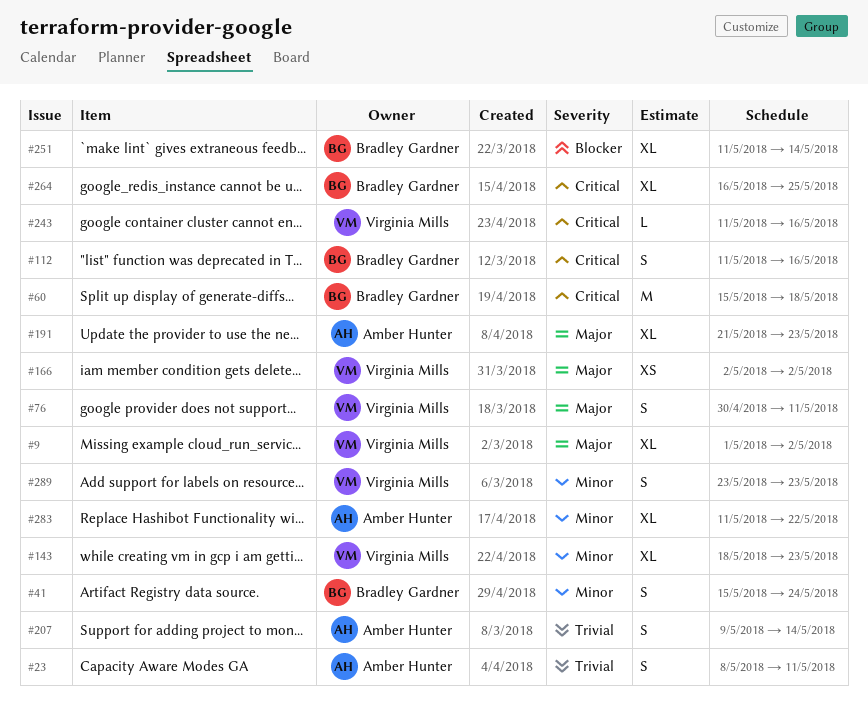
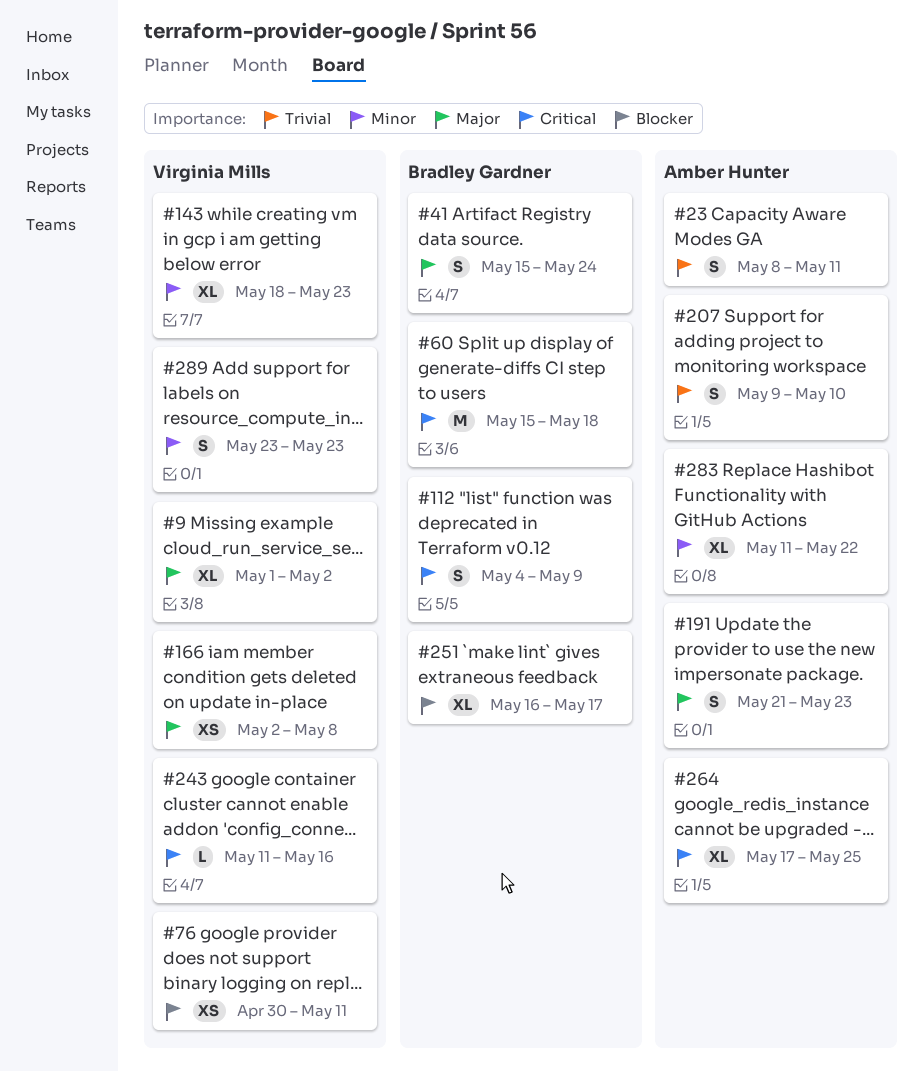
#41, priority: Minor -> Major
#76, priority: Major -> Blocker
#76, estimate: S -> XS
#112, start: May 11 -> May 4
#112, due: May 16 -> May 9
#166, due: May 2 -> May 8
#191, estimate: XL -> S
#207, due: May 14 -> May 10
#251, start: May 11 -> May 16
#251, due: May 14 -> May 17
#264, owner: Bradley Gardner -> Amber Hunter
#264, start: May 16 -> May 17

